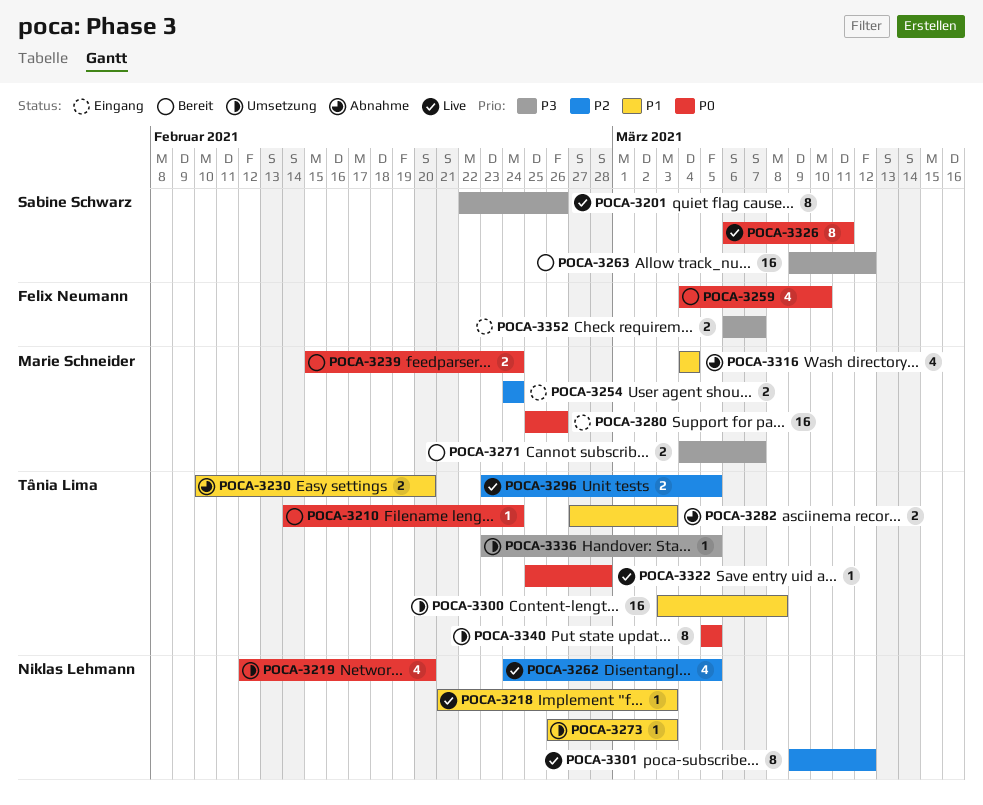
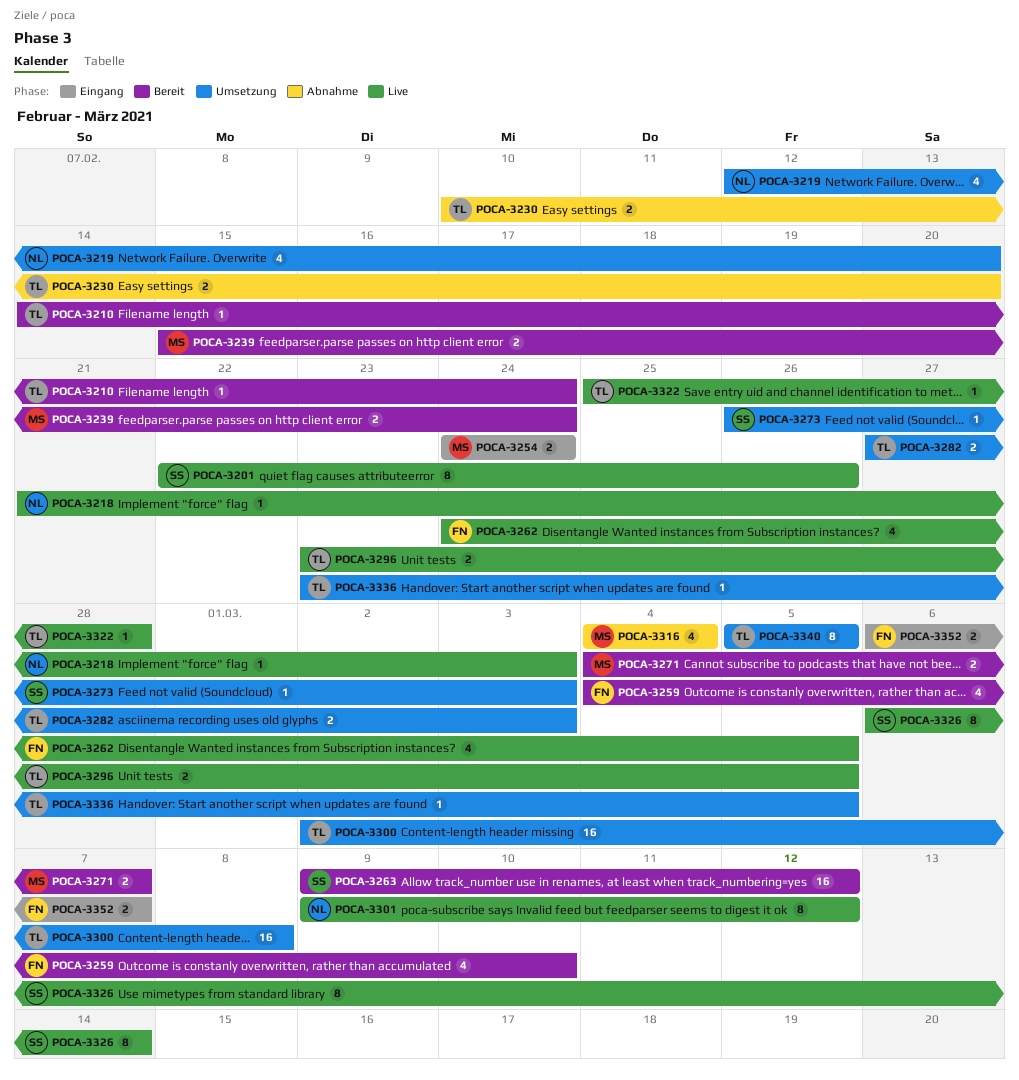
POCA-3262, owner: Niklas Lehmann -> Felix Neumann
POCA-3273, owner: Niklas Lehmann -> Sabine Schwarz
POCA-3280: present -> none
POCA-3282, status: Abnahme -> Umsetzung
POCA-3300, start: Mar 3 -> Mar 2
POCA-3326, due: Mar 11 -> Mar 14

